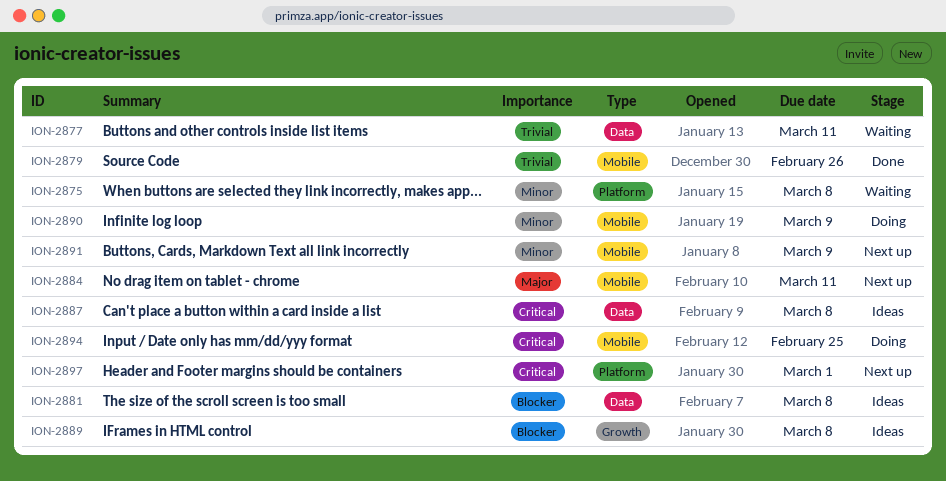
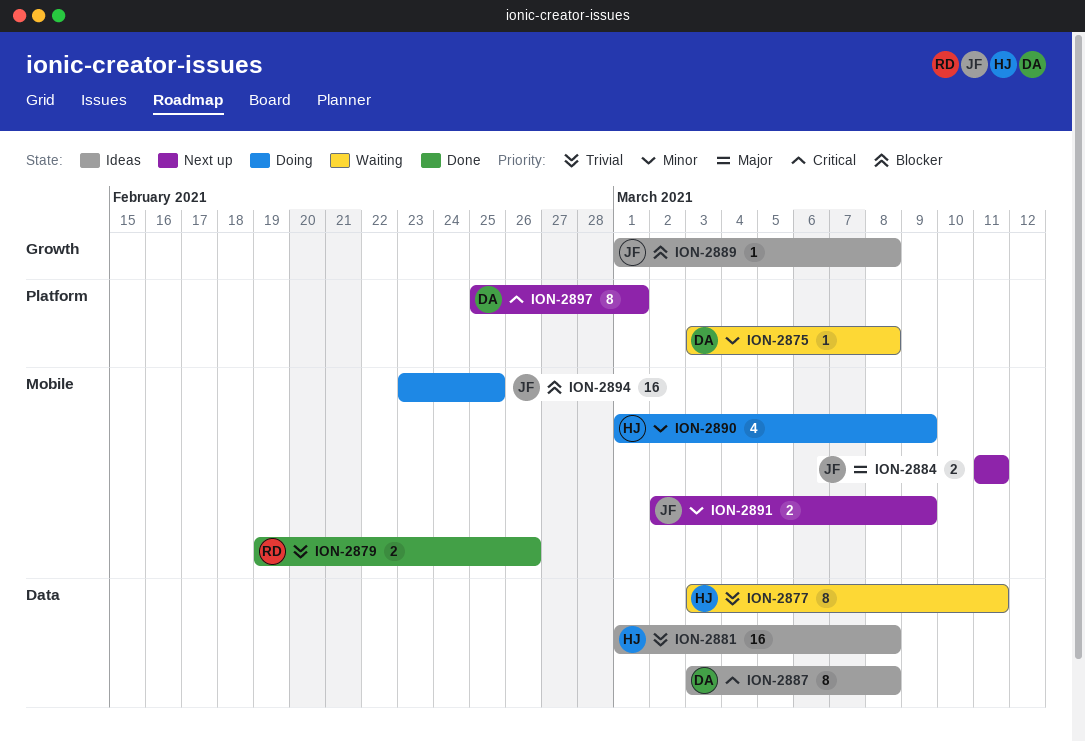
ION-2881, priority: Blocker -> Trivial
ION-2894, priority: Critical -> Blocker

